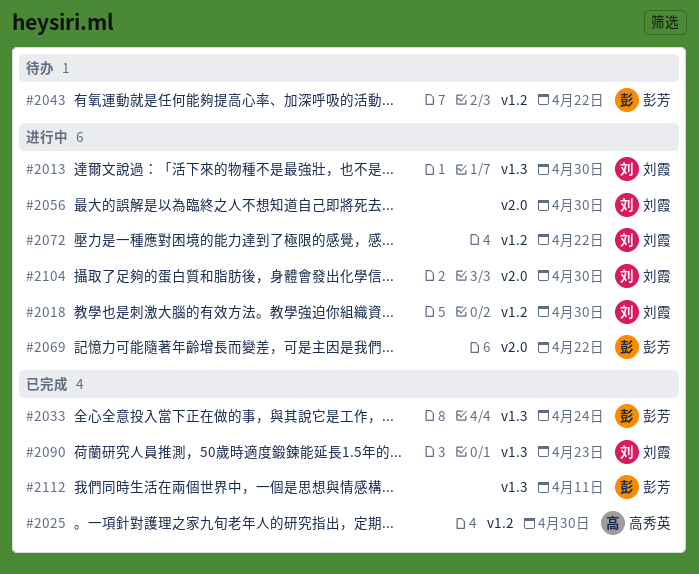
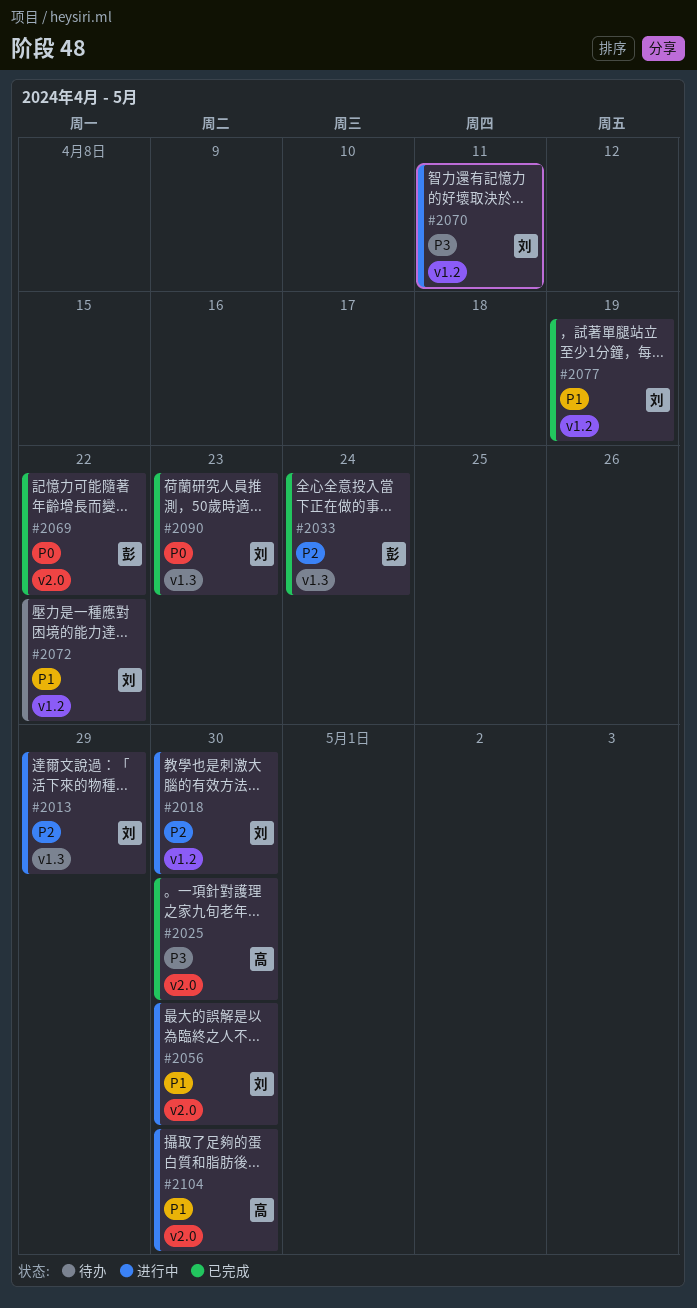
#2013, due: Apr 30 -> Apr 29
#2025, label: v1.2 -> v2.0
#2043: present -> none
#2069, status: 进行中 -> 已完成
#2070: none -> present
#2072, status: 进行中 -> 待办
#2077: none -> present
#2104, owner: 刘霞 -> 高秀英
#2112: present -> none

